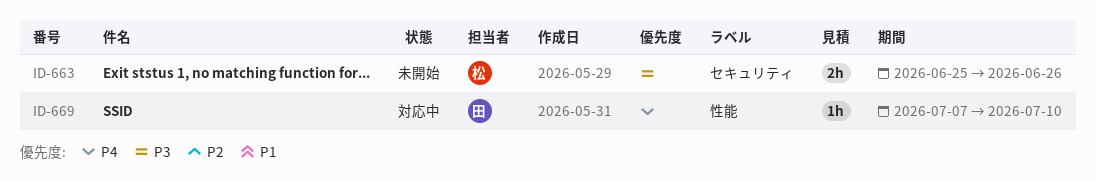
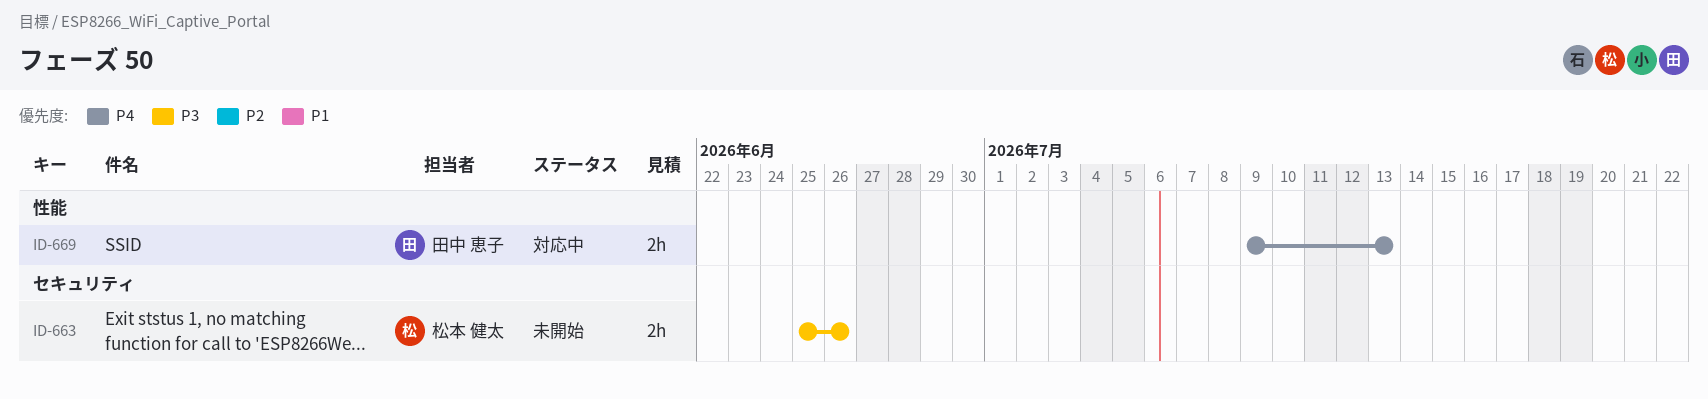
ID-669, estimate: 1h -> 2h
ID-669, start: Jul 7 -> Jul 9
ID-669, due: Jul 10 -> Jul 13

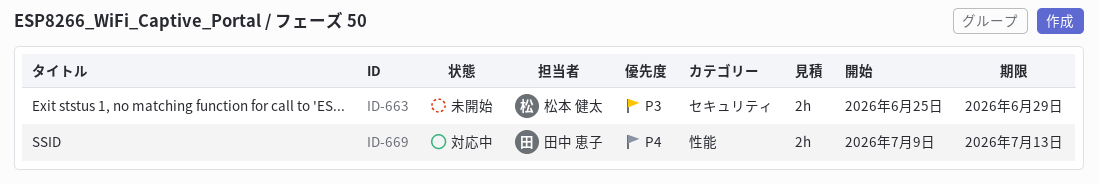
ID-663, due: Jun 26 -> Jun 29

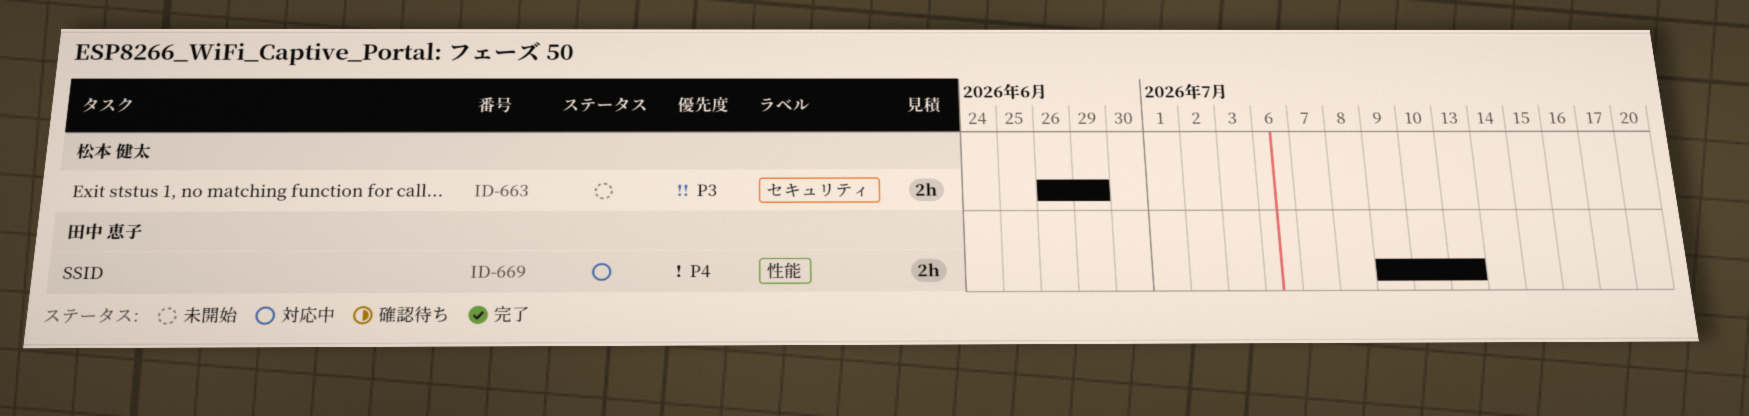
ID-663, start: Jun 25 -> Jun 26

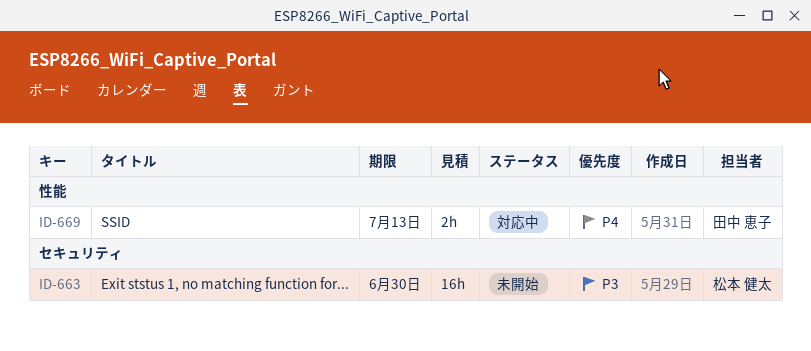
ID-663, estimate: 2h -> 16h
ID-663, due: Jun 29 -> Jun 30

